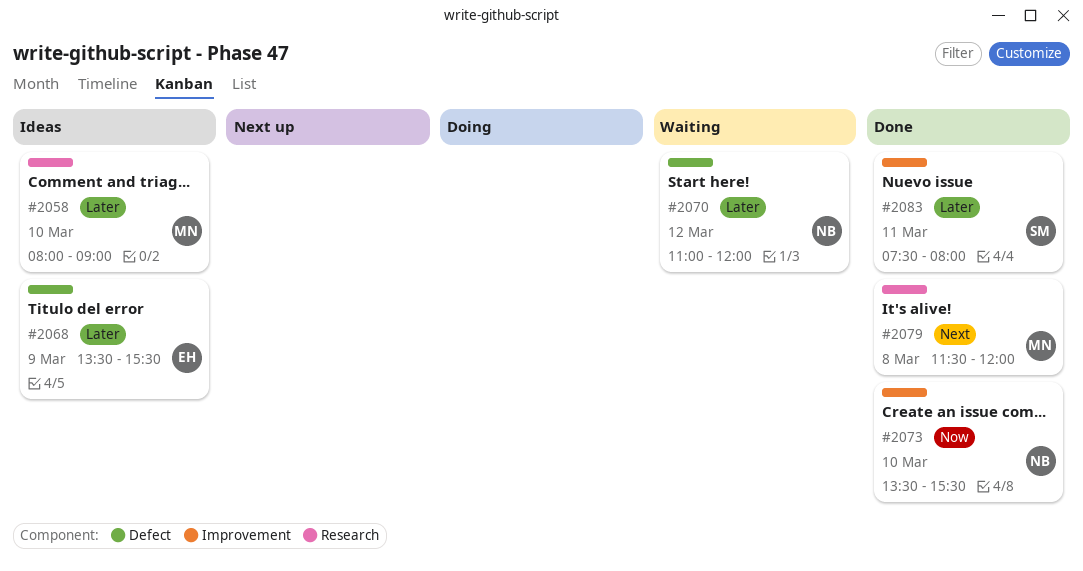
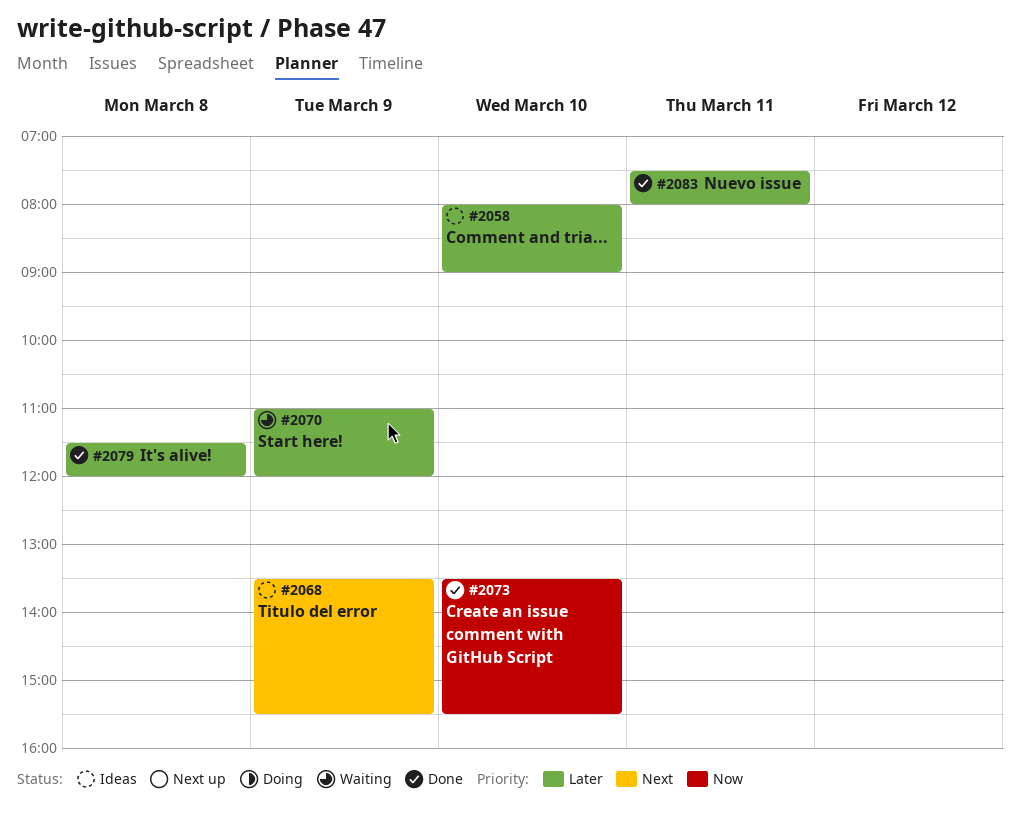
#2068, priority: Later -> Next
#2070, day: Mar 12 -> Mar 9
#2079, priority: Next -> Later

